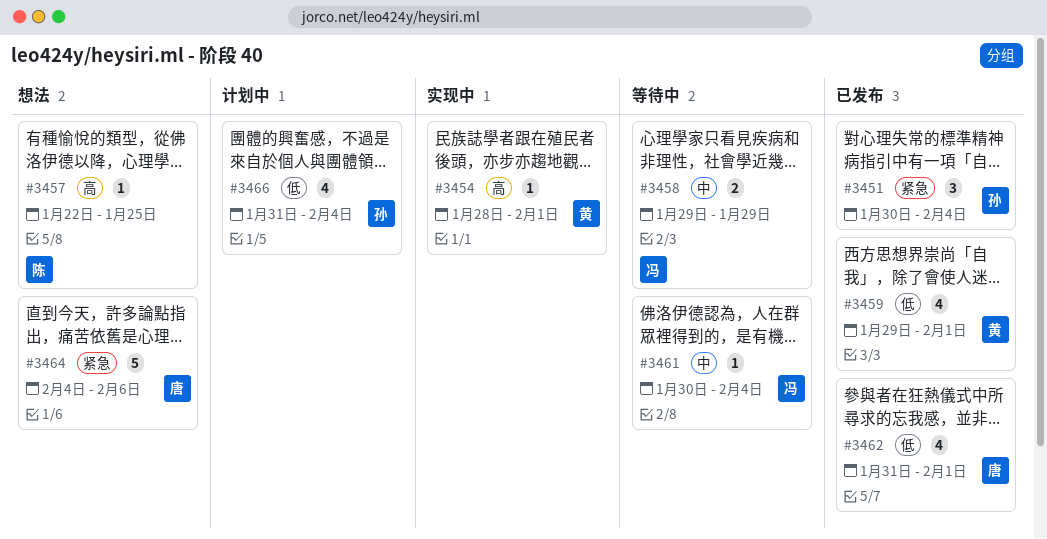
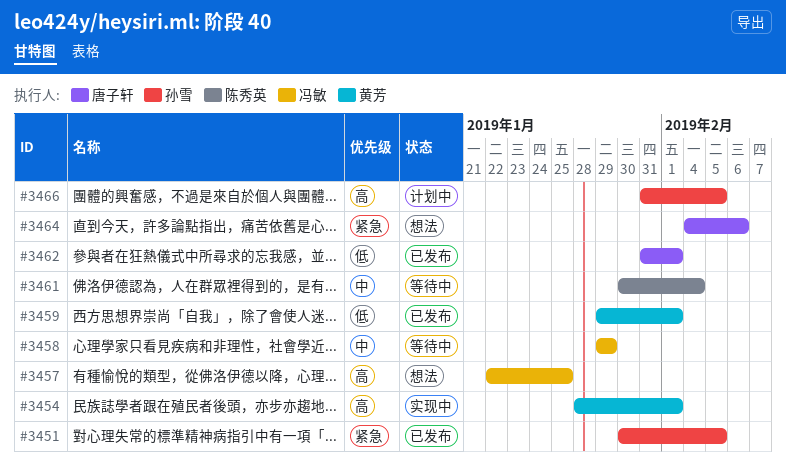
#3451, due: Feb 4 -> Feb 5
#3457, owner: 陈秀英 -> 冯敏
#3461, owner: 冯敏 -> 陈秀英
#3466, priority: 低 -> 高
#3466, due: Feb 4 -> Feb 5

